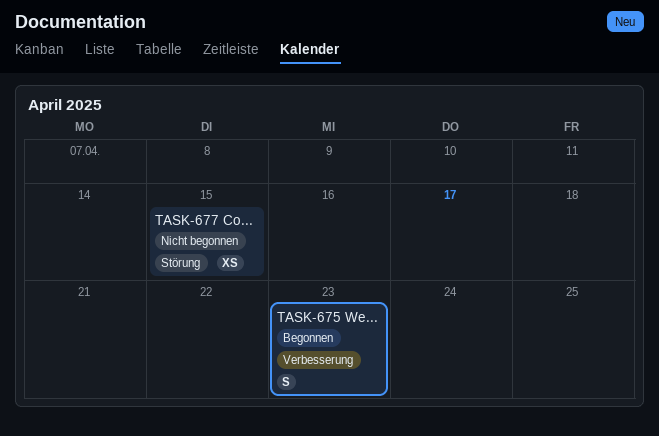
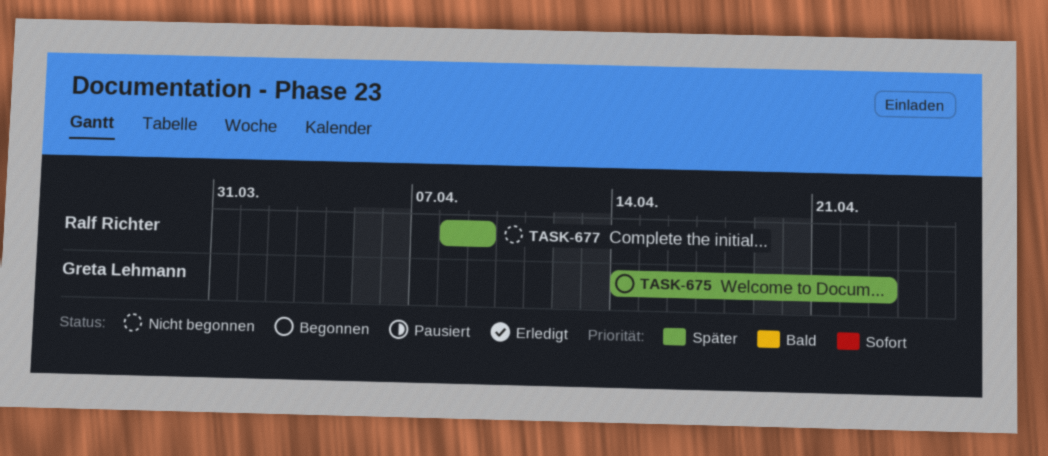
TASK-677, due: Apr 15 -> Apr 9

